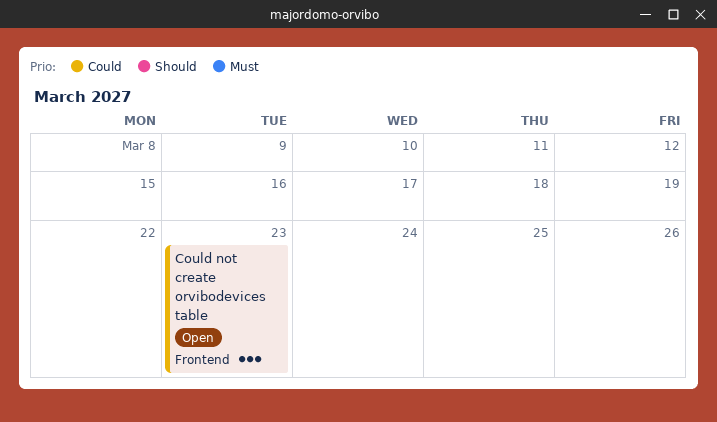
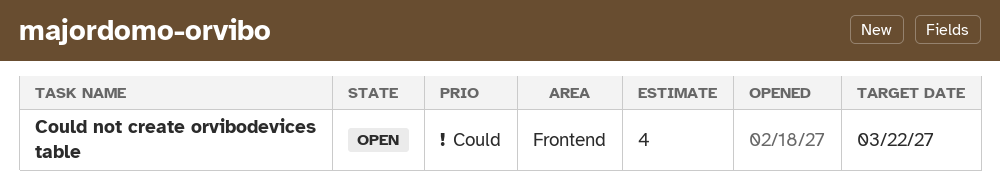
Could not create orvibodevices table, estimate: 3 -> 4
Could not create orvibodevices table, due: Mar 23 -> Mar 22

